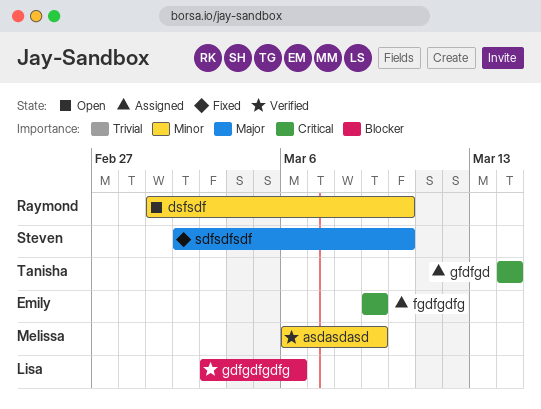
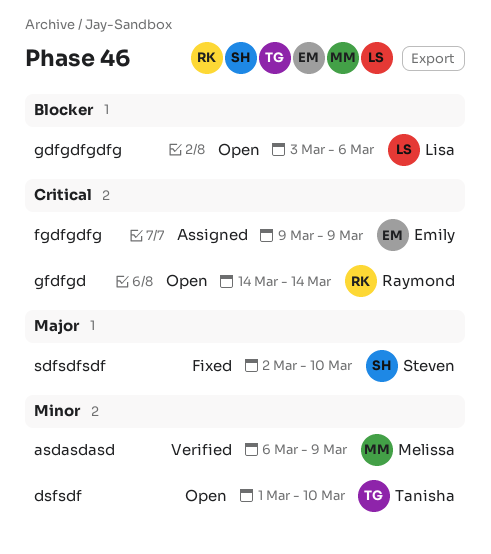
dsfsdf, owner: Raymond -> Tanisha
gdfgdfgdfg, status: Verified -> Open
gfdfgd, status: Assigned -> Open
gfdfgd, owner: Tanisha -> Raymond

